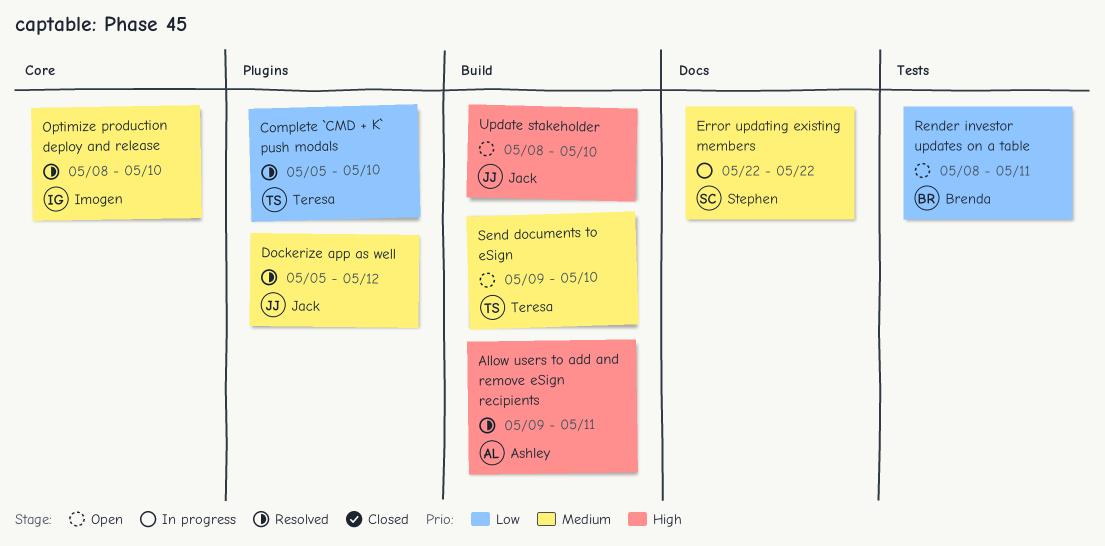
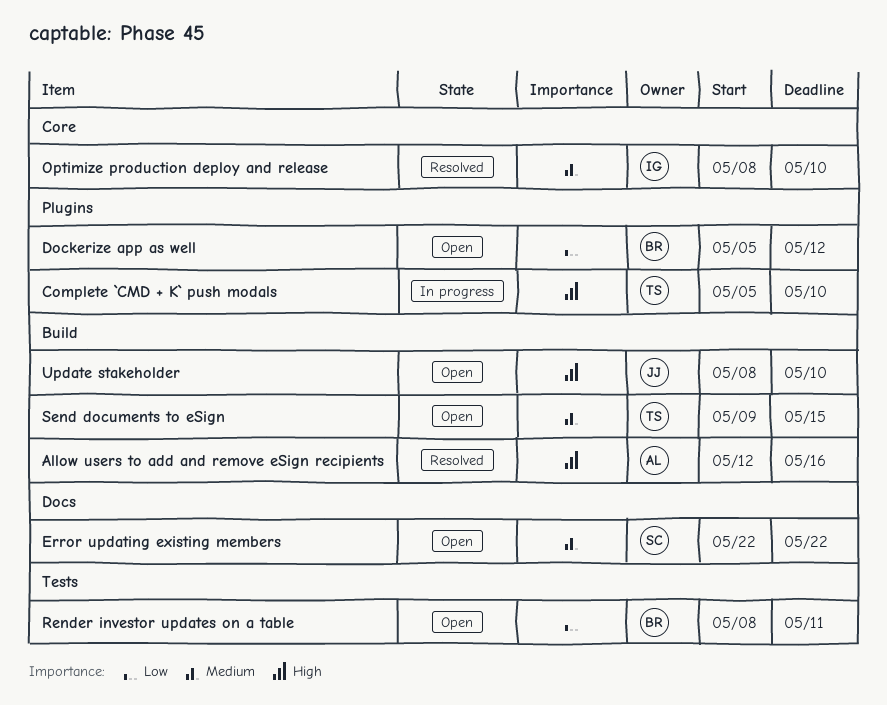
Allow users to add and remove eSign recipients, start: May 9 -> May 12
Allow users to add and remove eSign recipients, due: May 11 -> May 16
Complete `CMD + K` push modals, status: Resolved -> In progress
Complete `CMD + K` push modals, priority: Low -> High
Dockerize app as well, status: Resolved -> Open
Dockerize app as well, owner: Jack -> Brenda
Dockerize app as well, priority: Medium -> Low
Error updating existing members, status: In progress -> Open
Send documents to eSign, due: May 10 -> May 15

